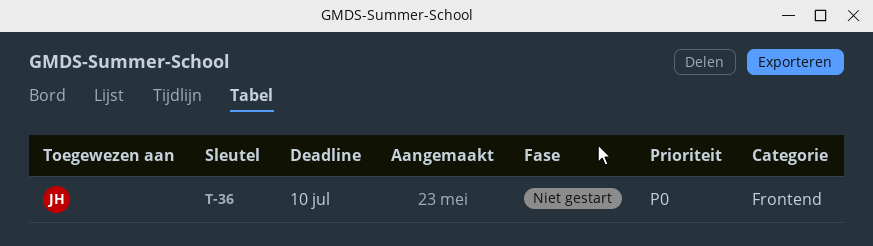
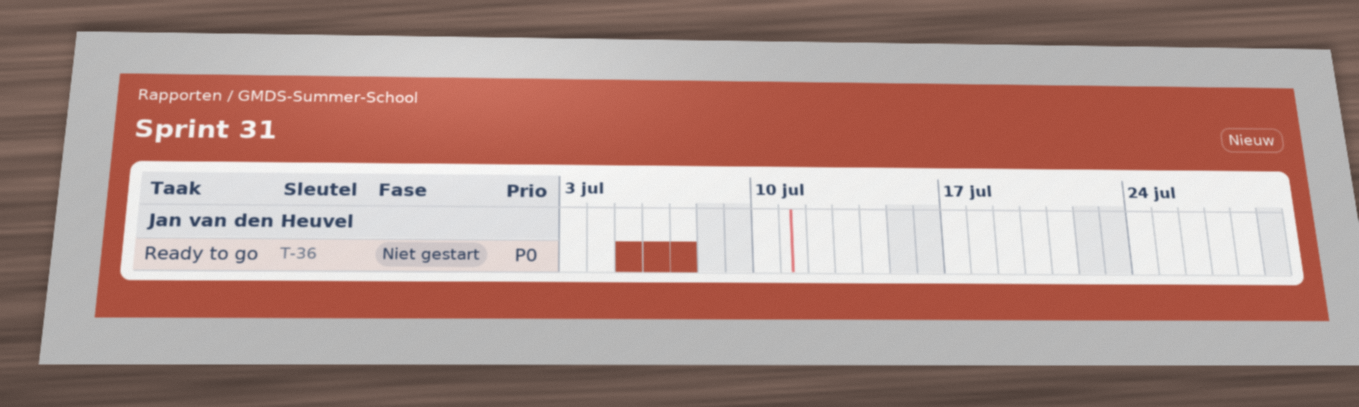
T-36, due: Jul 10 -> Jul 7

